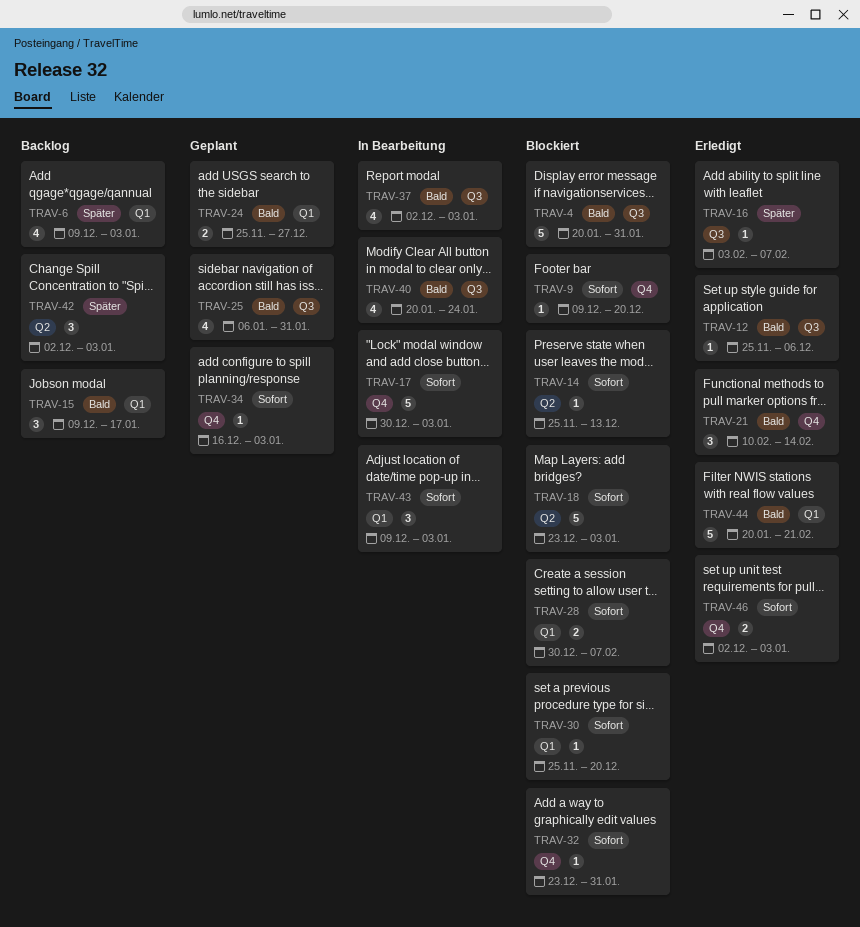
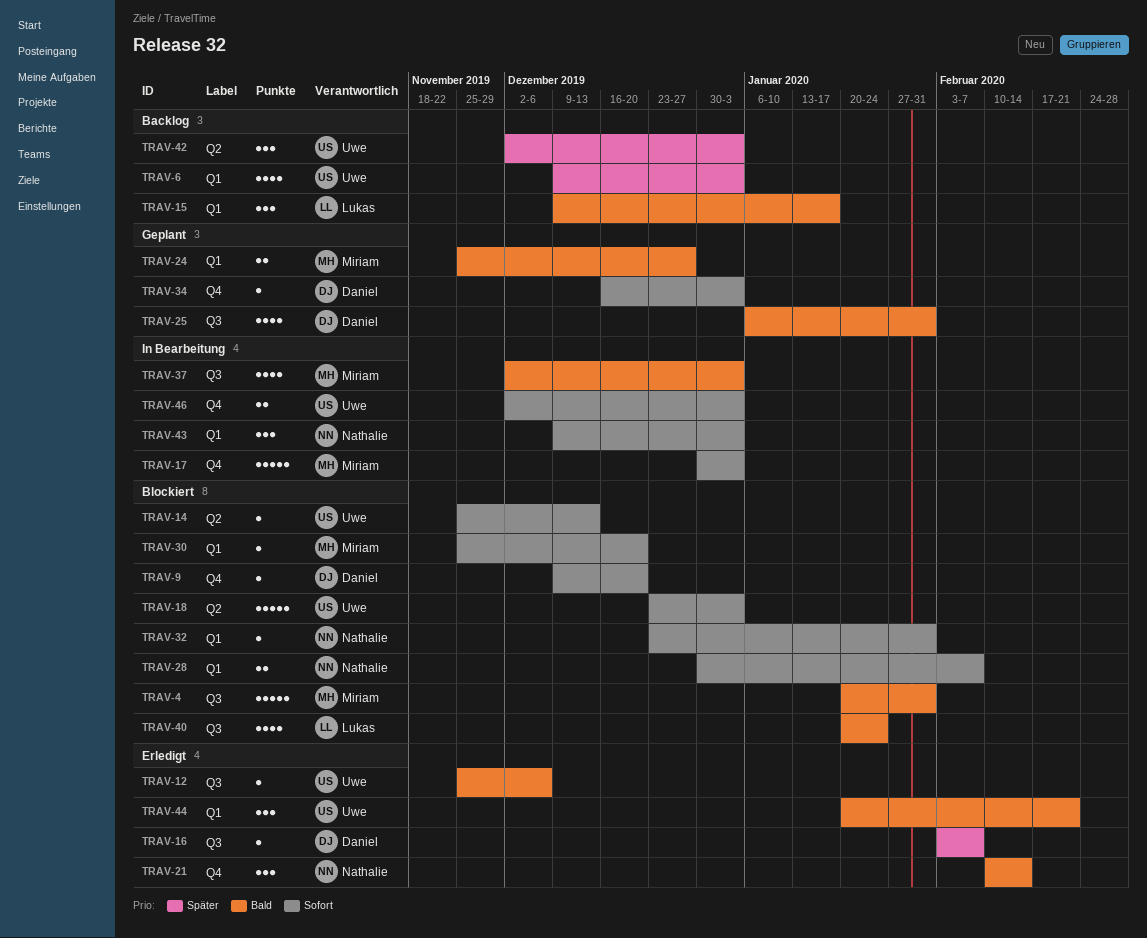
TRAV-32, label: Q4 -> Q1
TRAV-40, status: In Bearbeitung -> Blockiert
TRAV-44, estimate: 5 -> 3
TRAV-46, status: Erledigt -> In Bearbeitung

